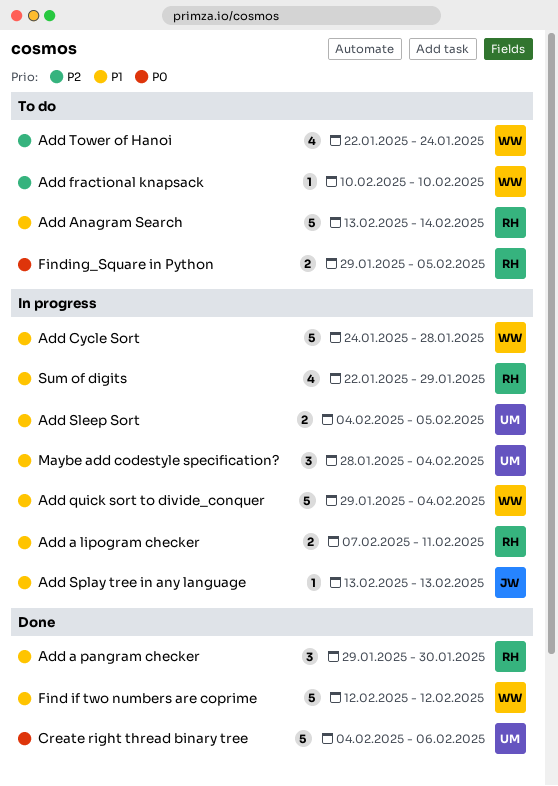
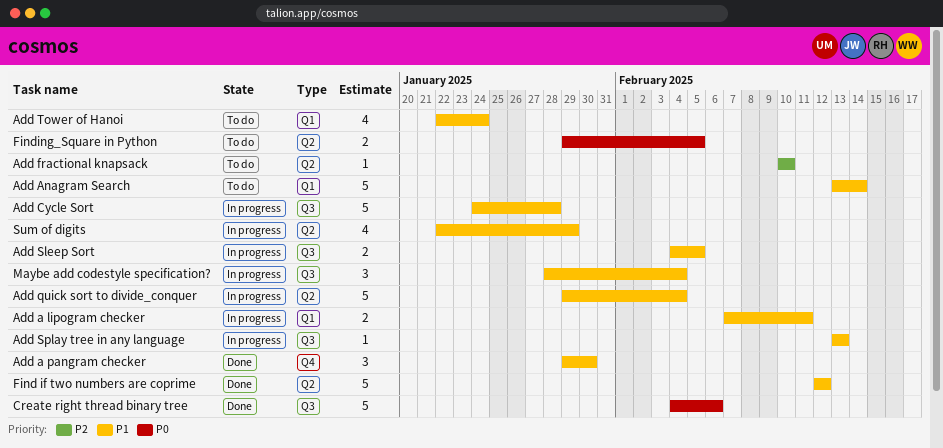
Add Tower of Hanoi, priority: P2 -> P1

